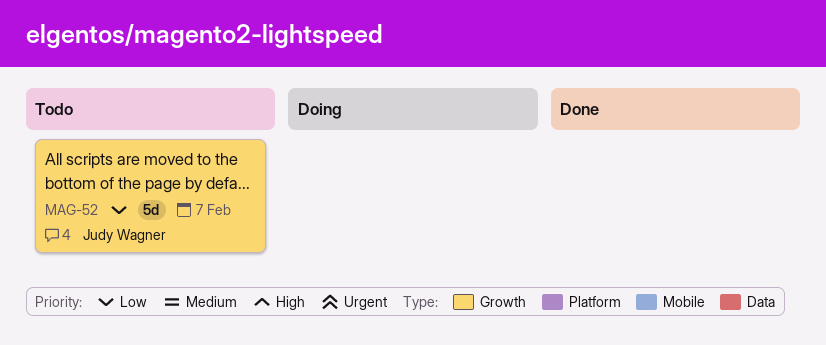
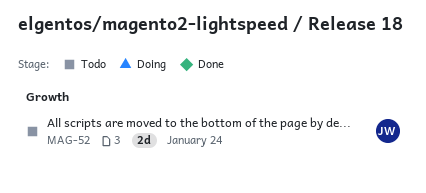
MAG-52, estimate: 5d -> 2d
MAG-52, due: Feb 7 -> Jan 24

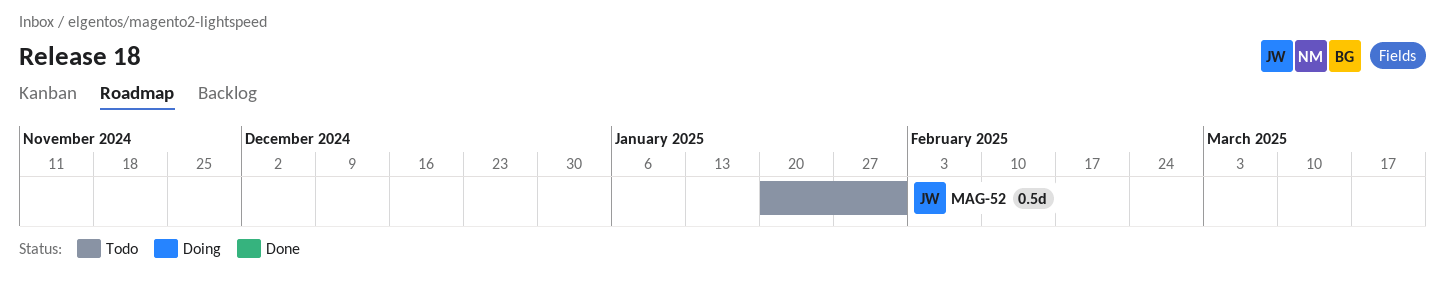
MAG-52, estimate: 2d -> 0.5d
MAG-52, due: Jan 24 -> Jan 31

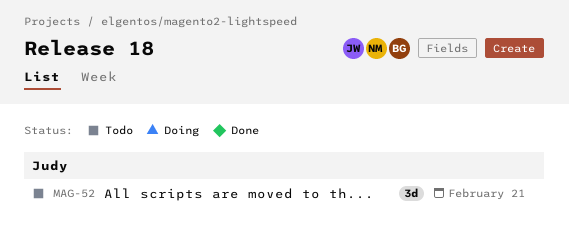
MAG-52, estimate: 0.5d -> 3d
MAG-52, due: Jan 31 -> Feb 21

